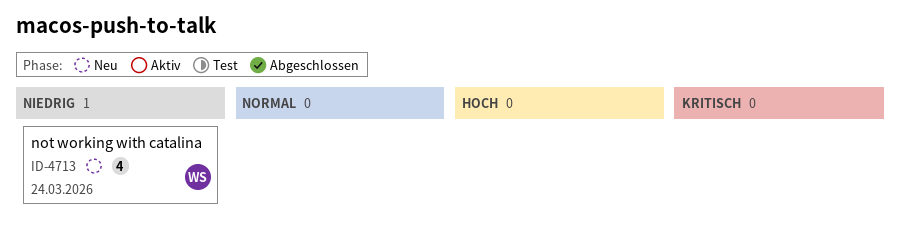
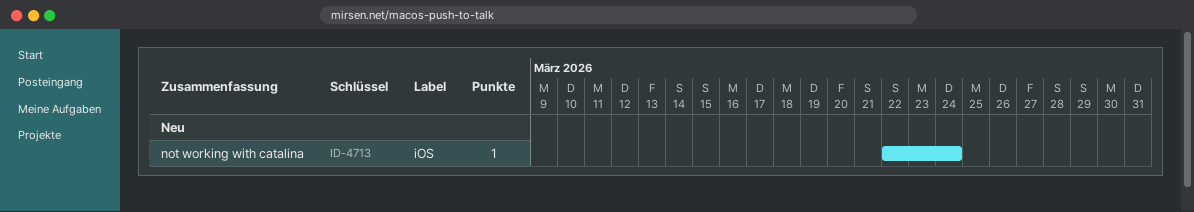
ID-4713, estimate: 4 -> 1

